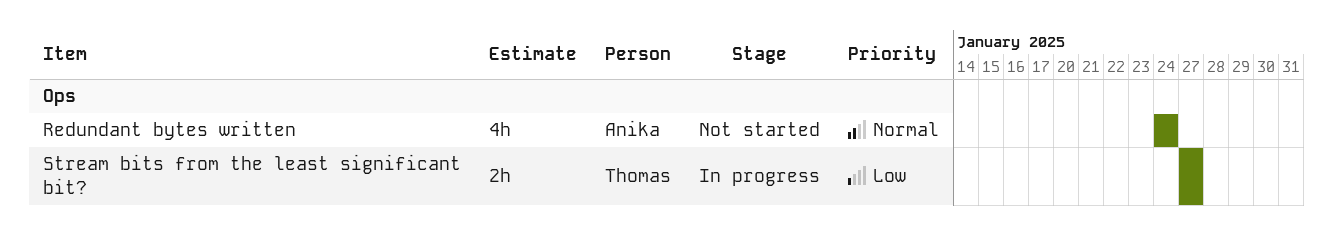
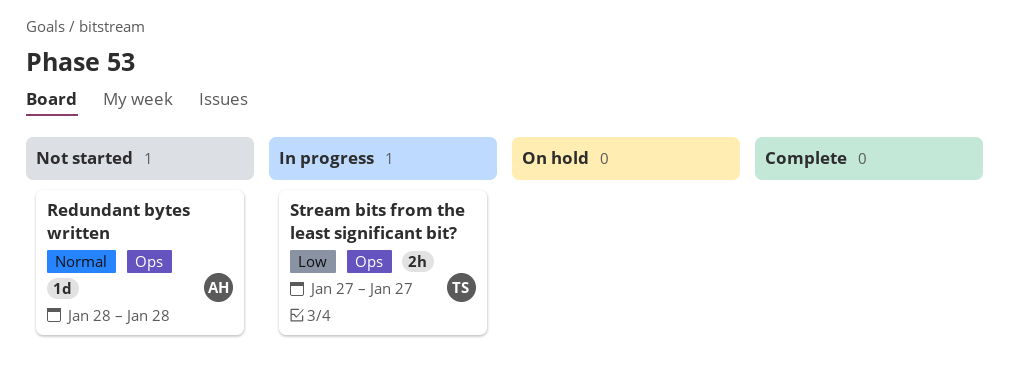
Redundant bytes written, estimate: 4h -> 1d
Redundant bytes written, start: Jan 24 -> Jan 28
Redundant bytes written, due: Jan 24 -> Jan 28

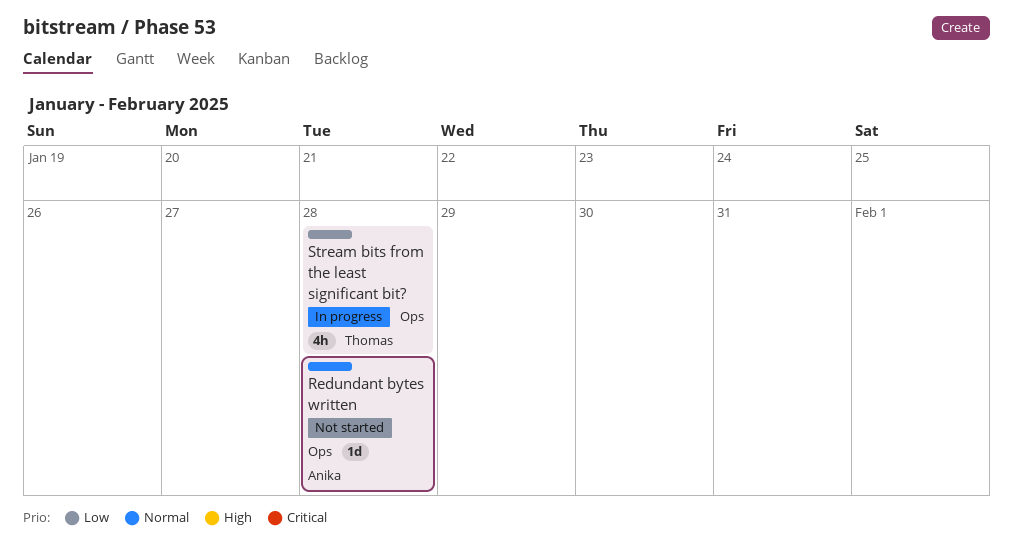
Stream bits from the least significant bit?, estimate: 2h -> 4h
Stream bits from the least significant bit?, due: Jan 27 -> Jan 28

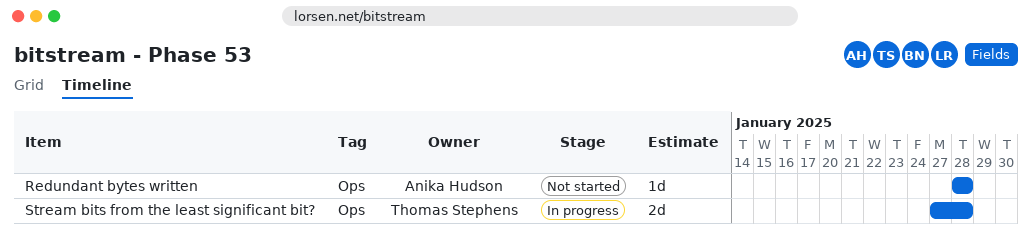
Stream bits from the least significant bit?, estimate: 4h -> 2d

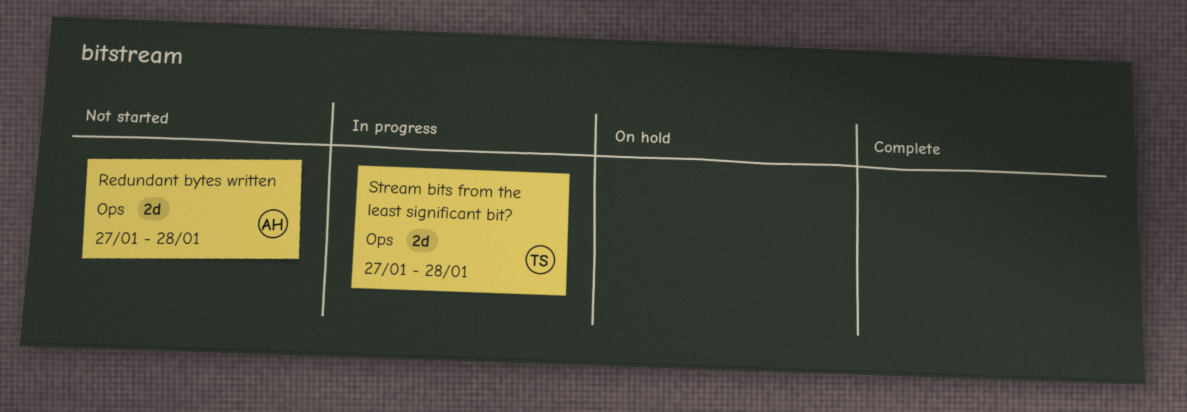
Redundant bytes written, estimate: 1d -> 2d
Redundant bytes written, start: Jan 28 -> Jan 27

